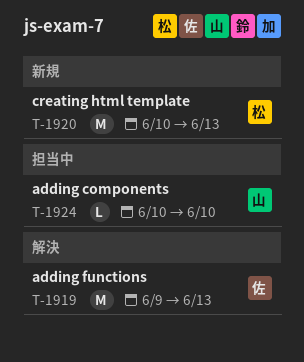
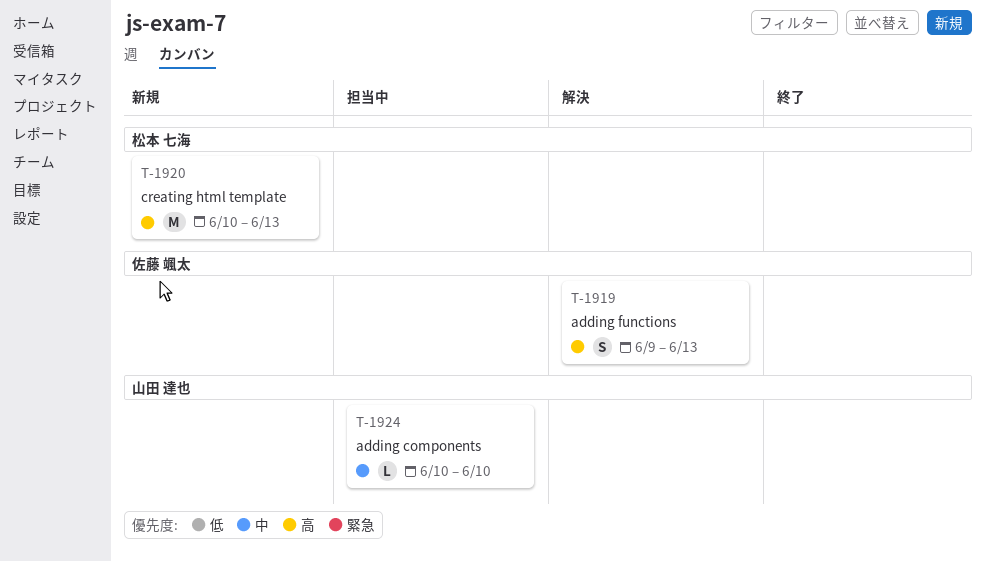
T-1919, estimate: M -> S

